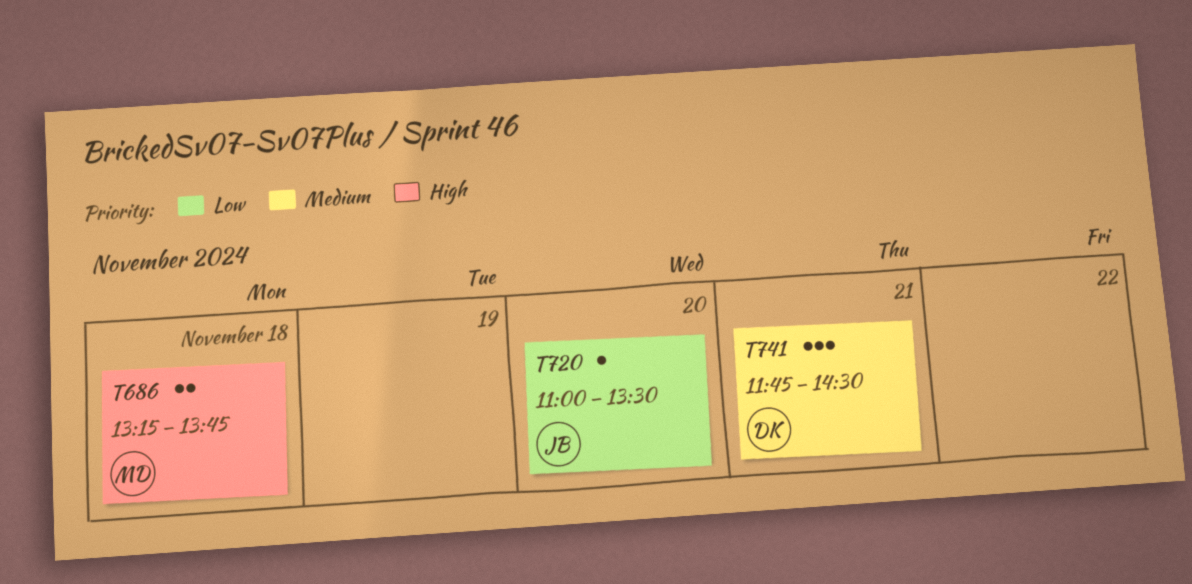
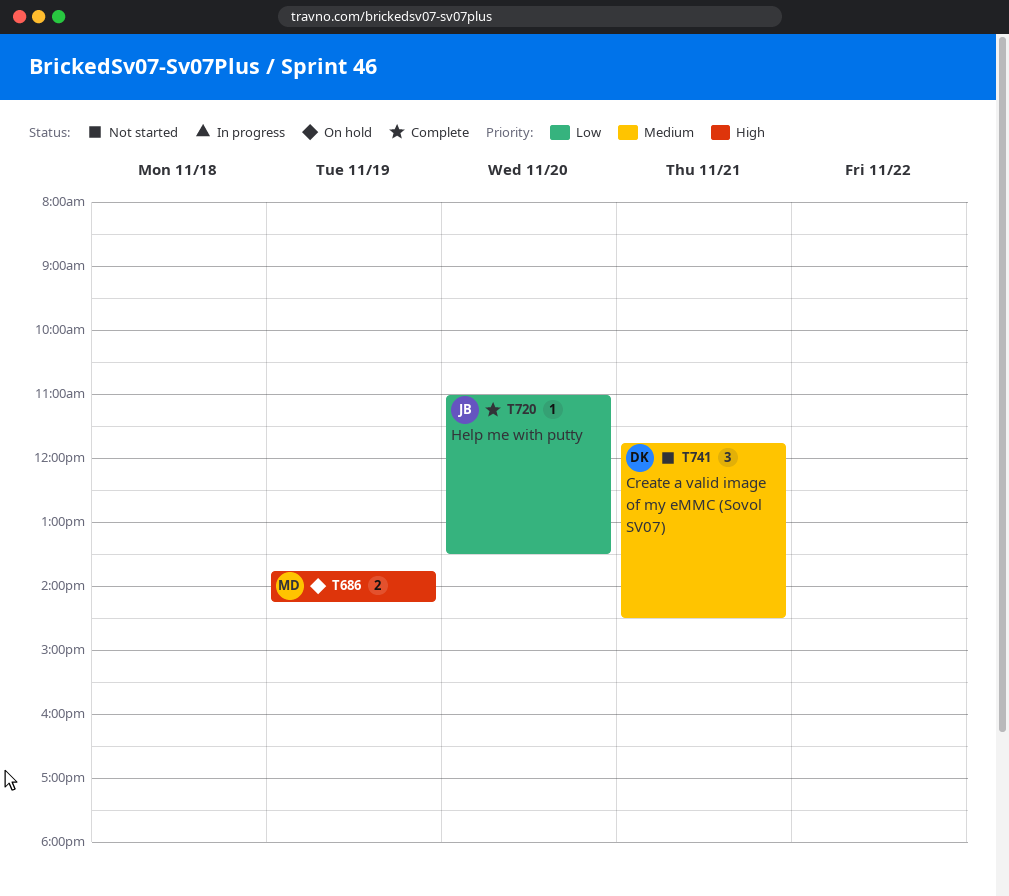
T686, day: Nov 18 -> Nov 19
T686, begins: 13:15 -> 13:45
T686, ends: 13:45 -> 14:15

